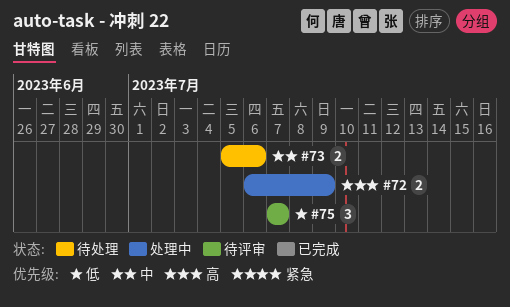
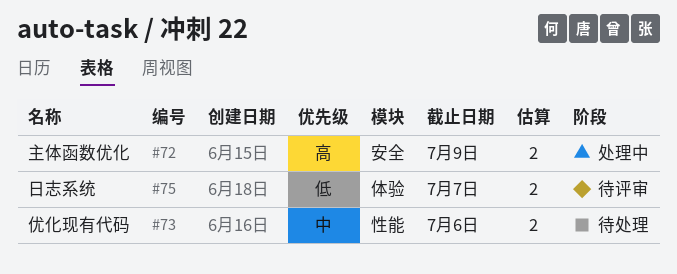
#75, estimate: 3 -> 2

